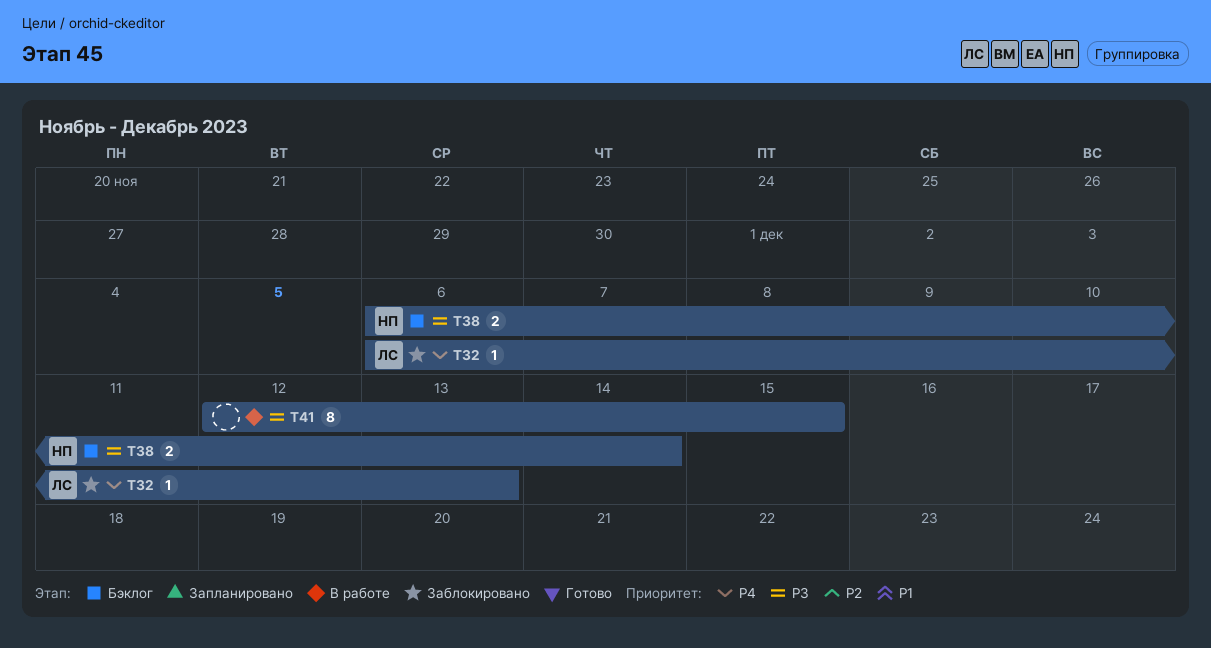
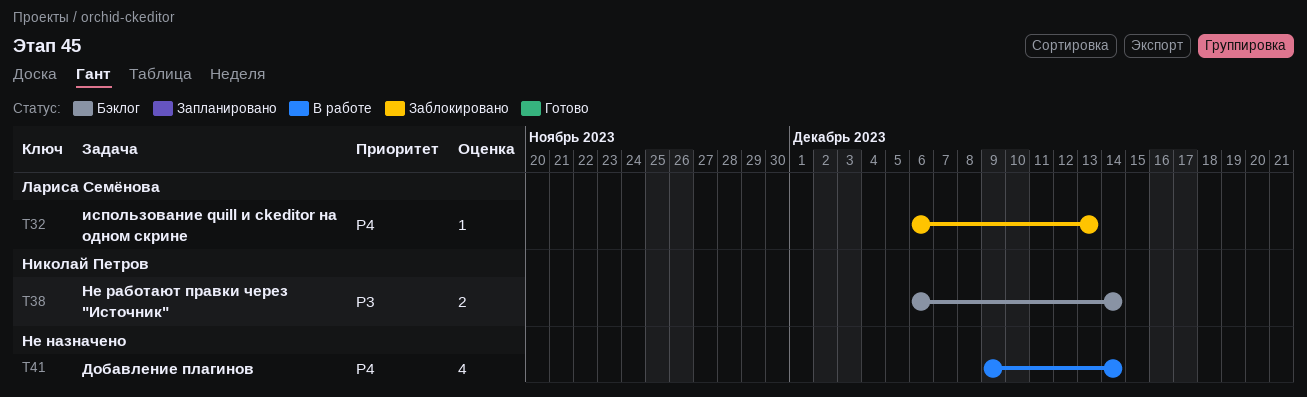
T41, priority: P3 -> P4
T41, estimate: 8 -> 4
T41, start: Dec 12 -> Dec 9
T41, due: Dec 15 -> Dec 14

